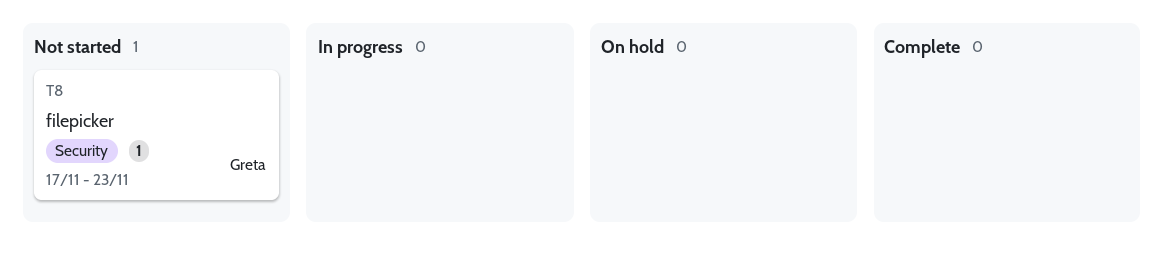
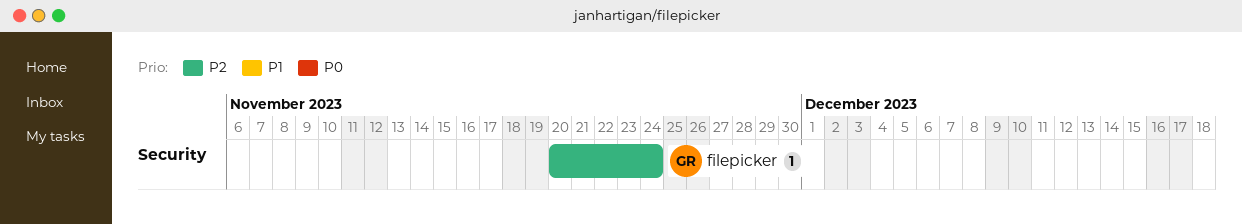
filepicker, start: Nov 17 -> Nov 20
filepicker, due: Nov 23 -> Nov 24

